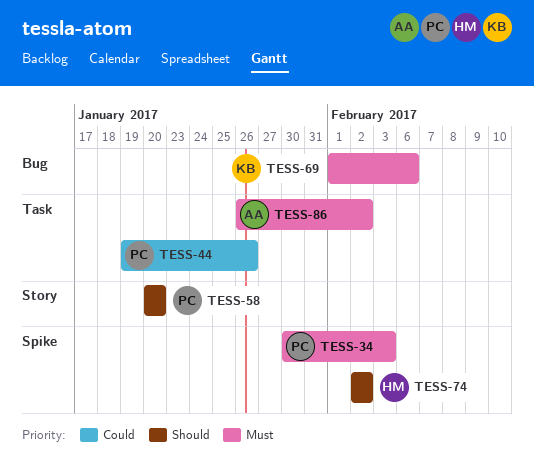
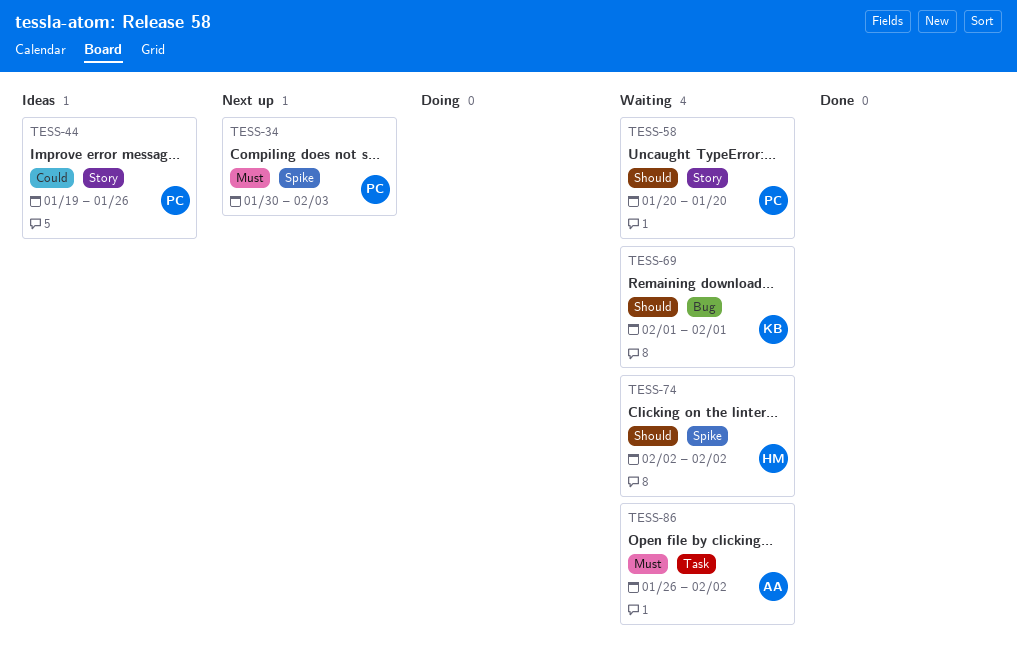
TESS-44, label: Task -> Story
TESS-69, priority: Must -> Should
TESS-69, due: Feb 6 -> Feb 1

